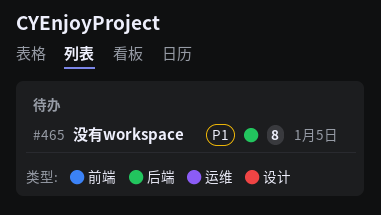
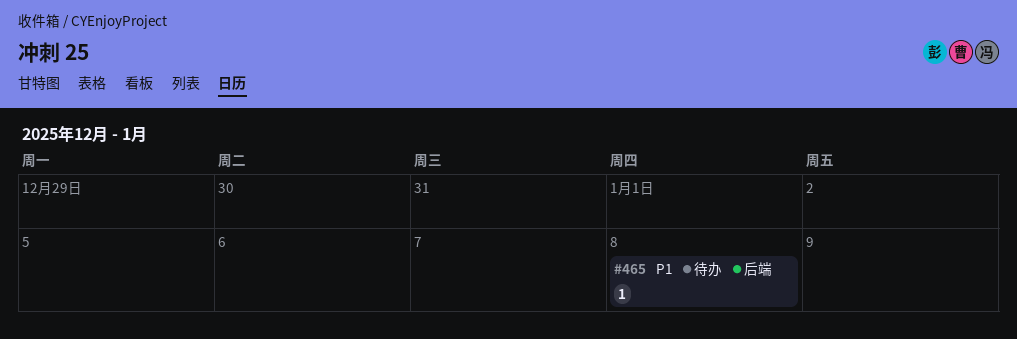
#465, estimate: 8 -> 1
#465, due: Jan 5 -> Jan 8

